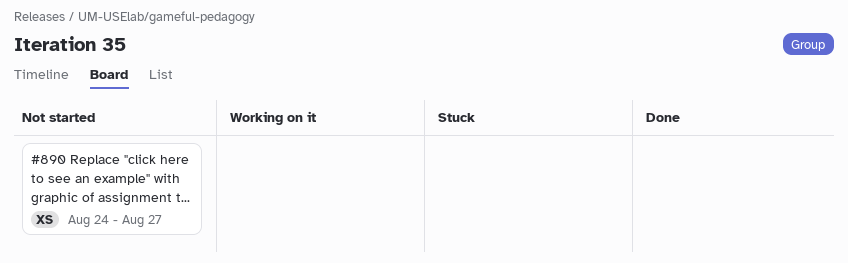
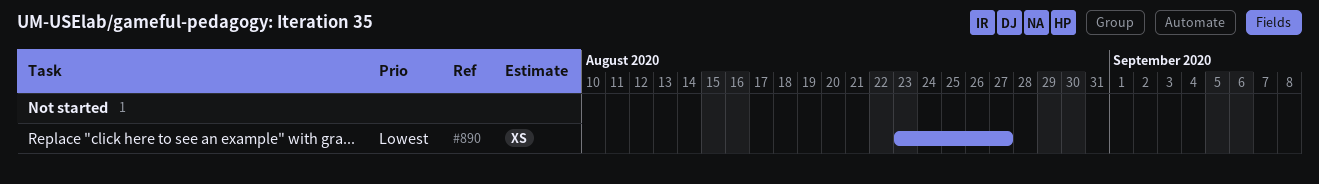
#890, start: Aug 24 -> Aug 23

